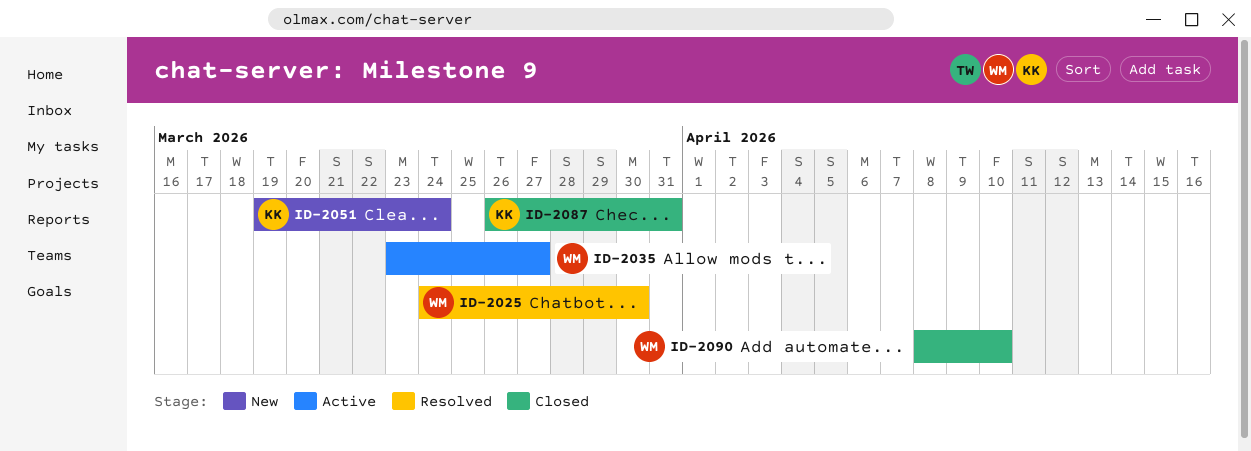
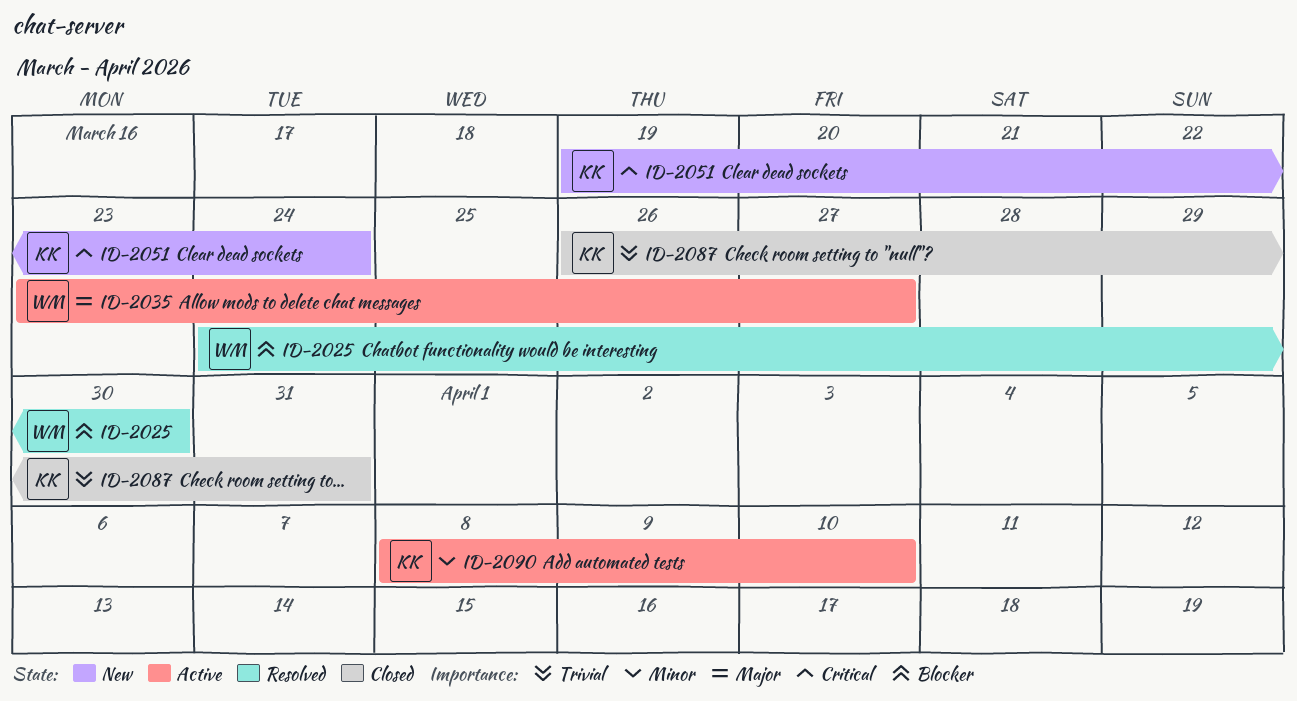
ID-2090, status: Closed -> Active
ID-2090, owner: WM -> KK

